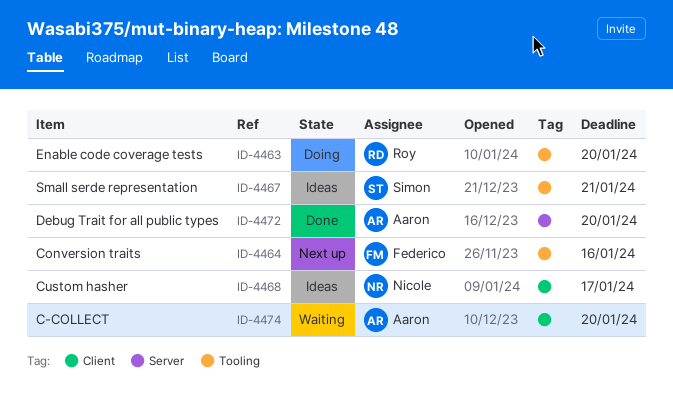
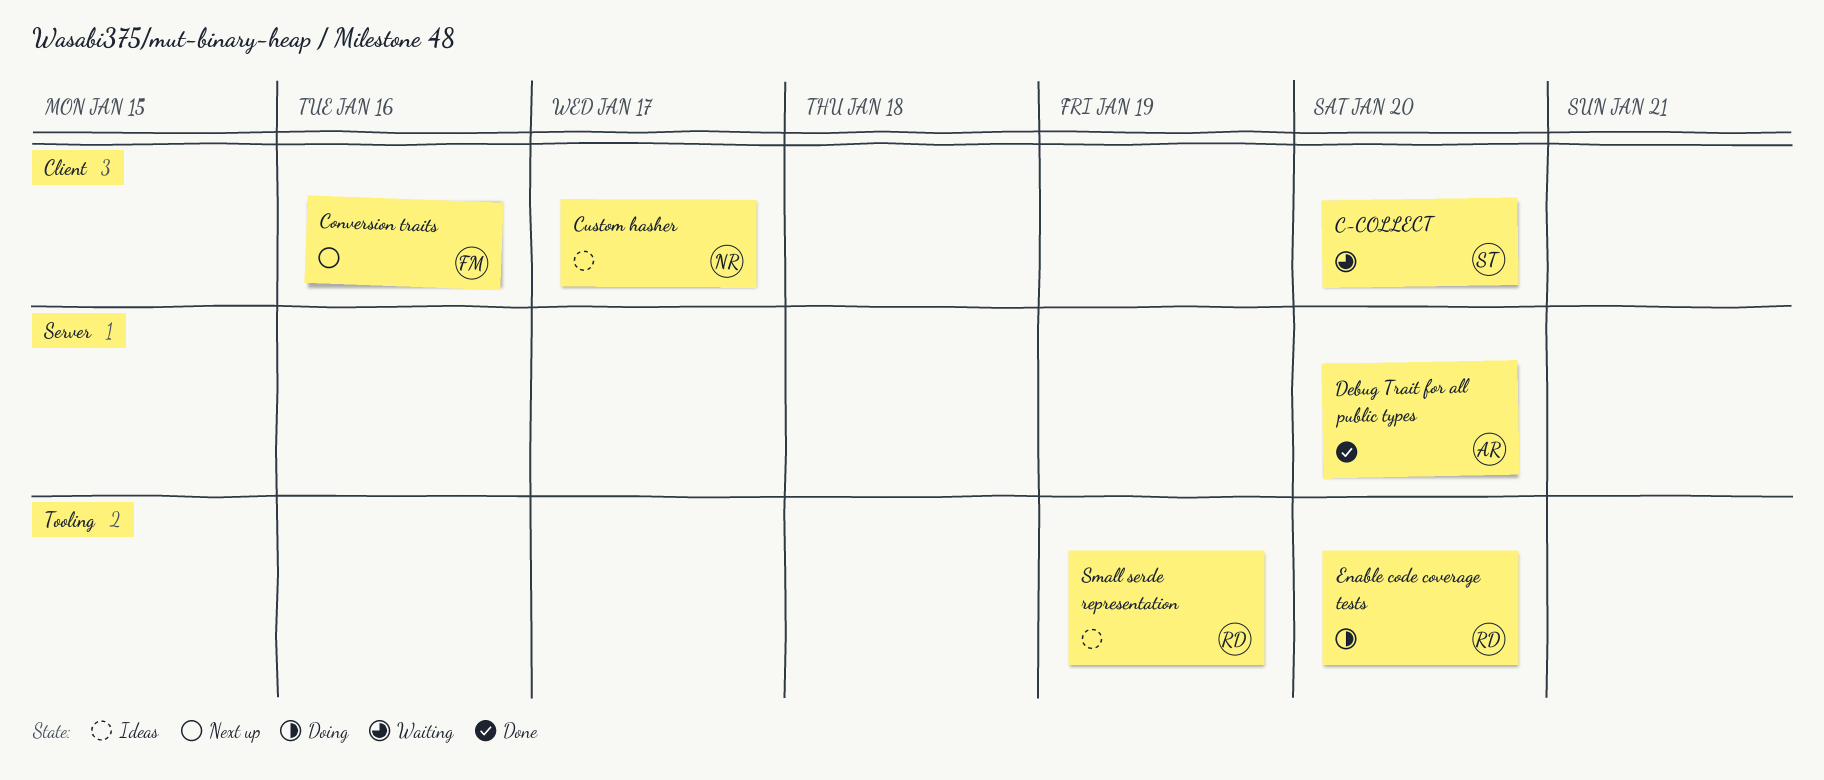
C-COLLECT, owner: Aaron -> Simon
Conversion traits, label: Tooling -> Client
Small serde representation, owner: Simon -> Roy
Small serde representation, due: Jan 21 -> Jan 19

